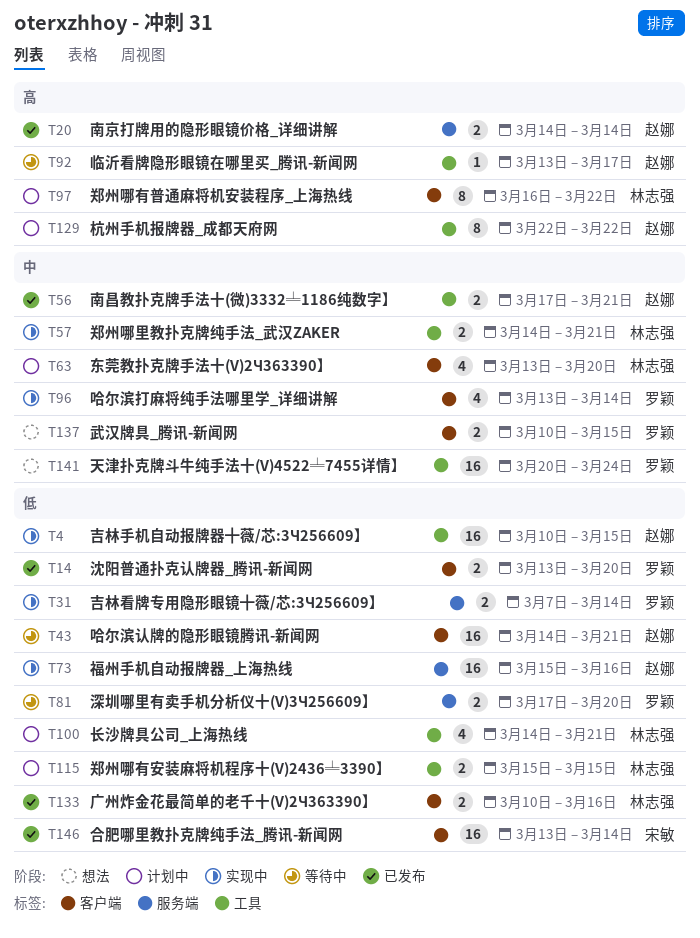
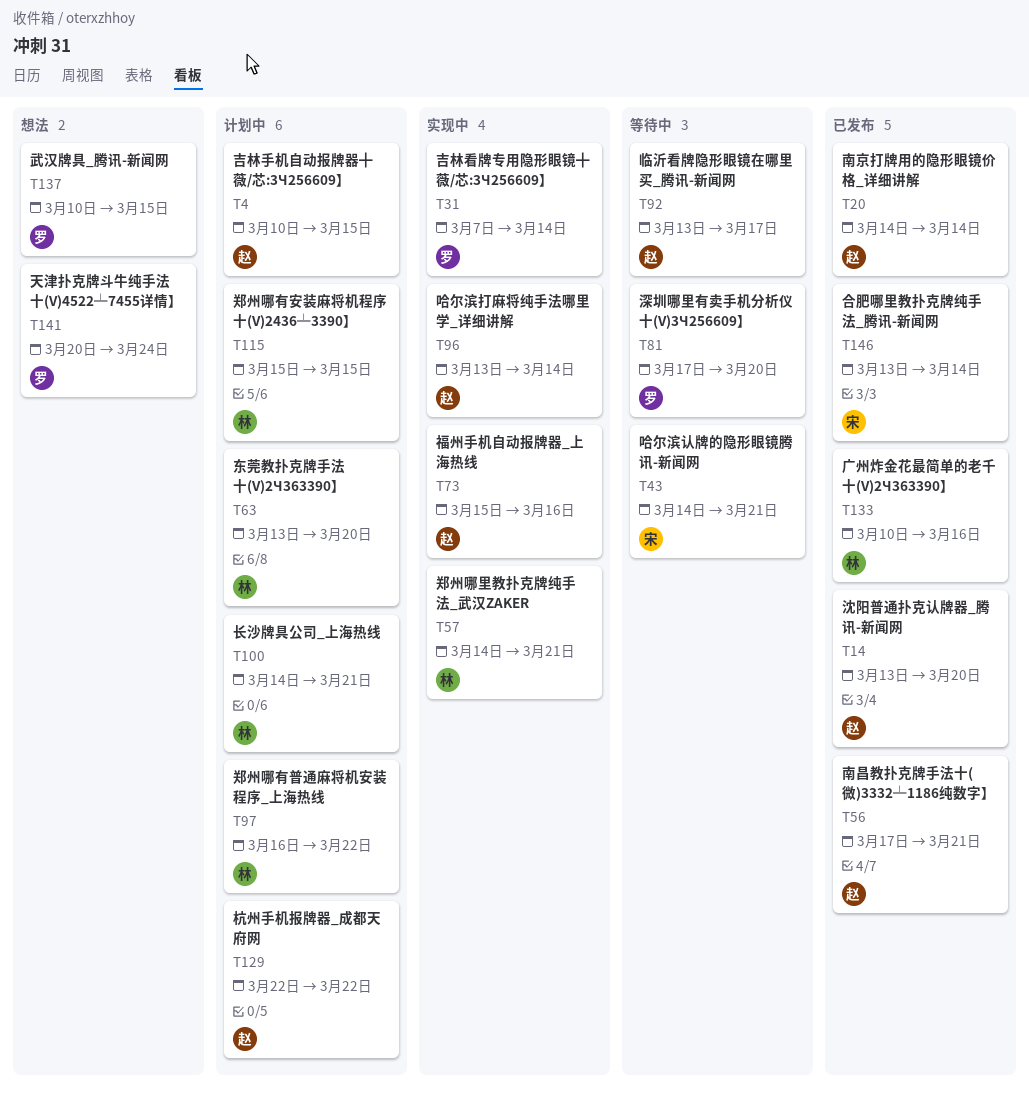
T4, status: 实现中 -> 计划中
T14, owner: 罗颖 -> 赵娜
T43, owner: 赵娜 -> 宋敏
T96, owner: 罗颖 -> 赵娜

